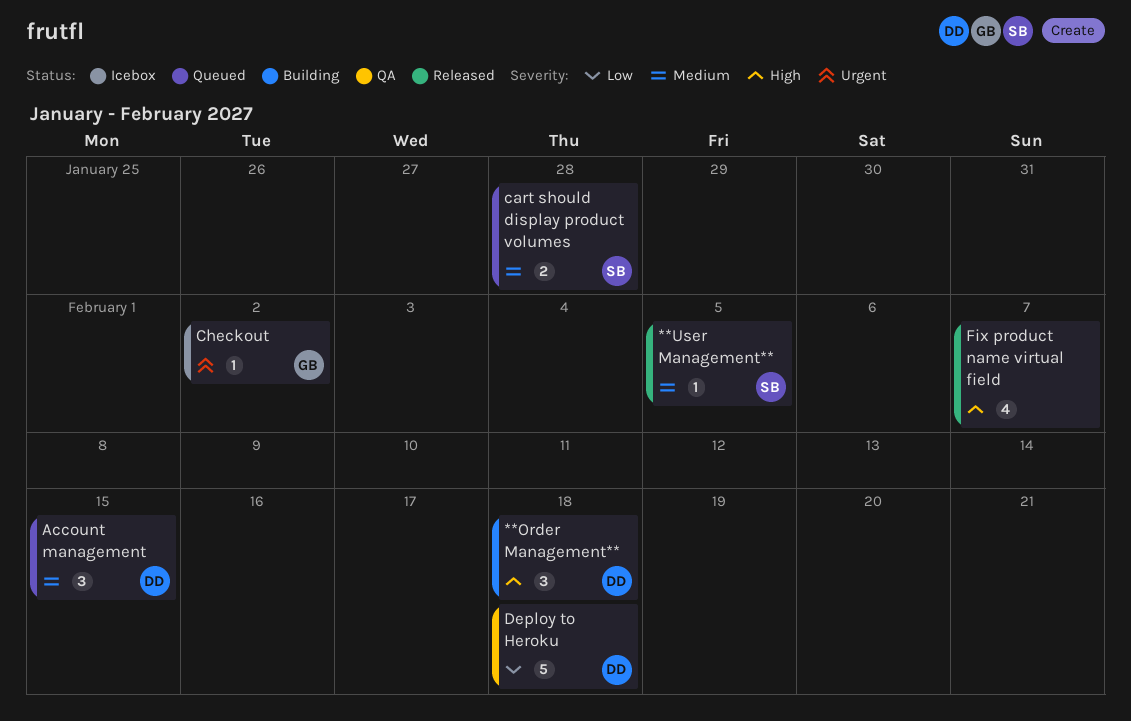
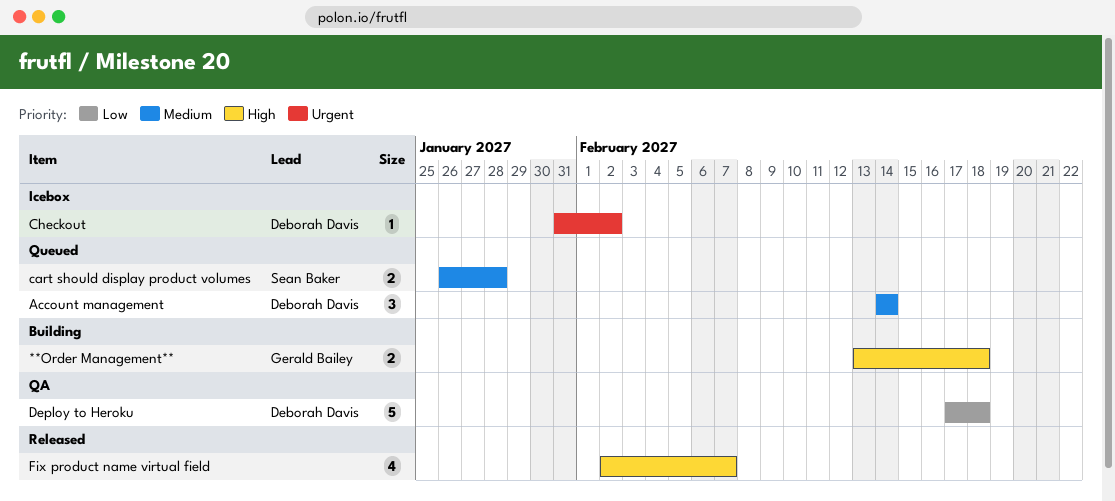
**Order Management**, owner: Deborah Davis -> Gerald Bailey
**Order Management**, estimate: 3 -> 2
**User Management**: present -> none
Account management, due: Feb 15 -> Feb 14
Checkout, owner: Gerald Bailey -> Deborah Davis

